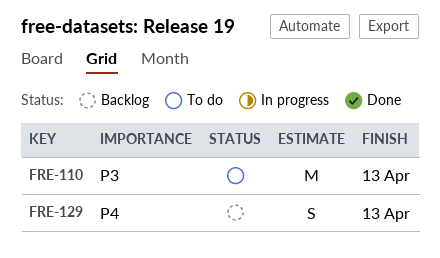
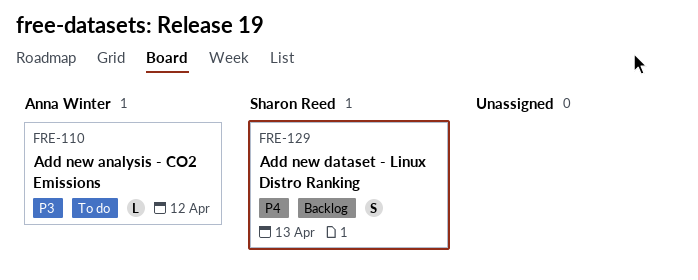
FRE-110, estimate: M -> L
FRE-110, due: Apr 13 -> Apr 12

